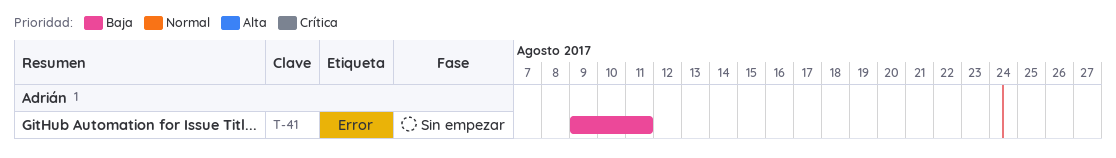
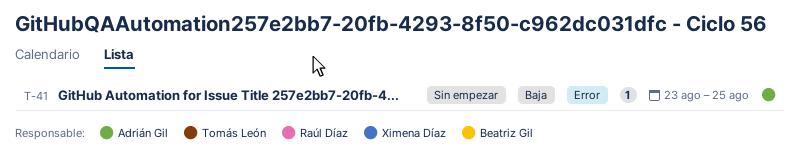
T-41, start: Aug 9 -> Aug 23
T-41, due: Aug 11 -> Aug 25

